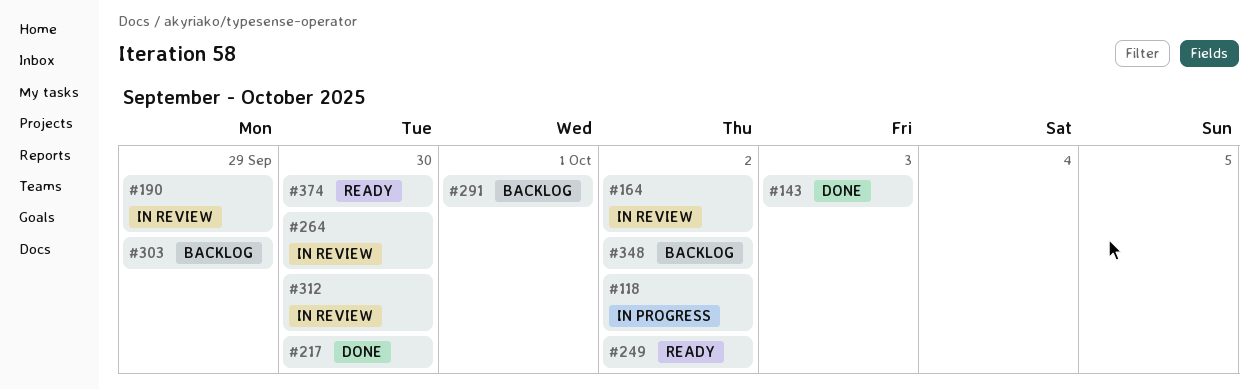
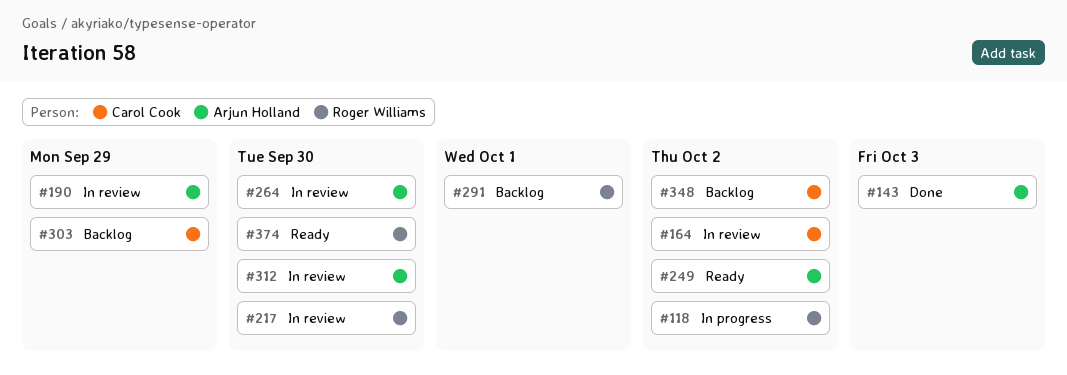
#217, status: Done -> In review

